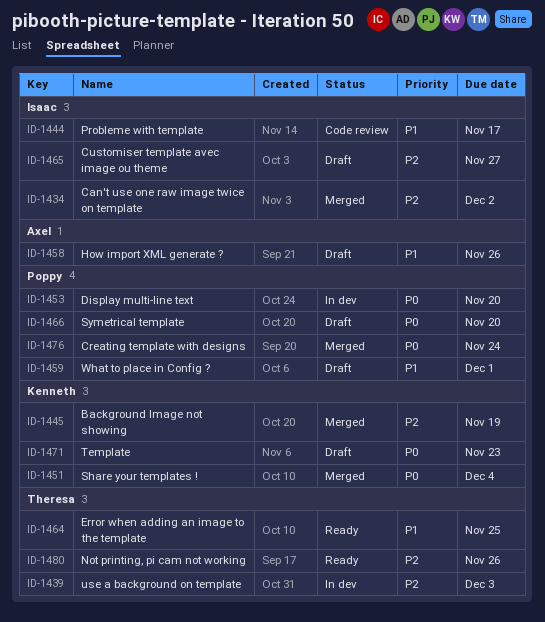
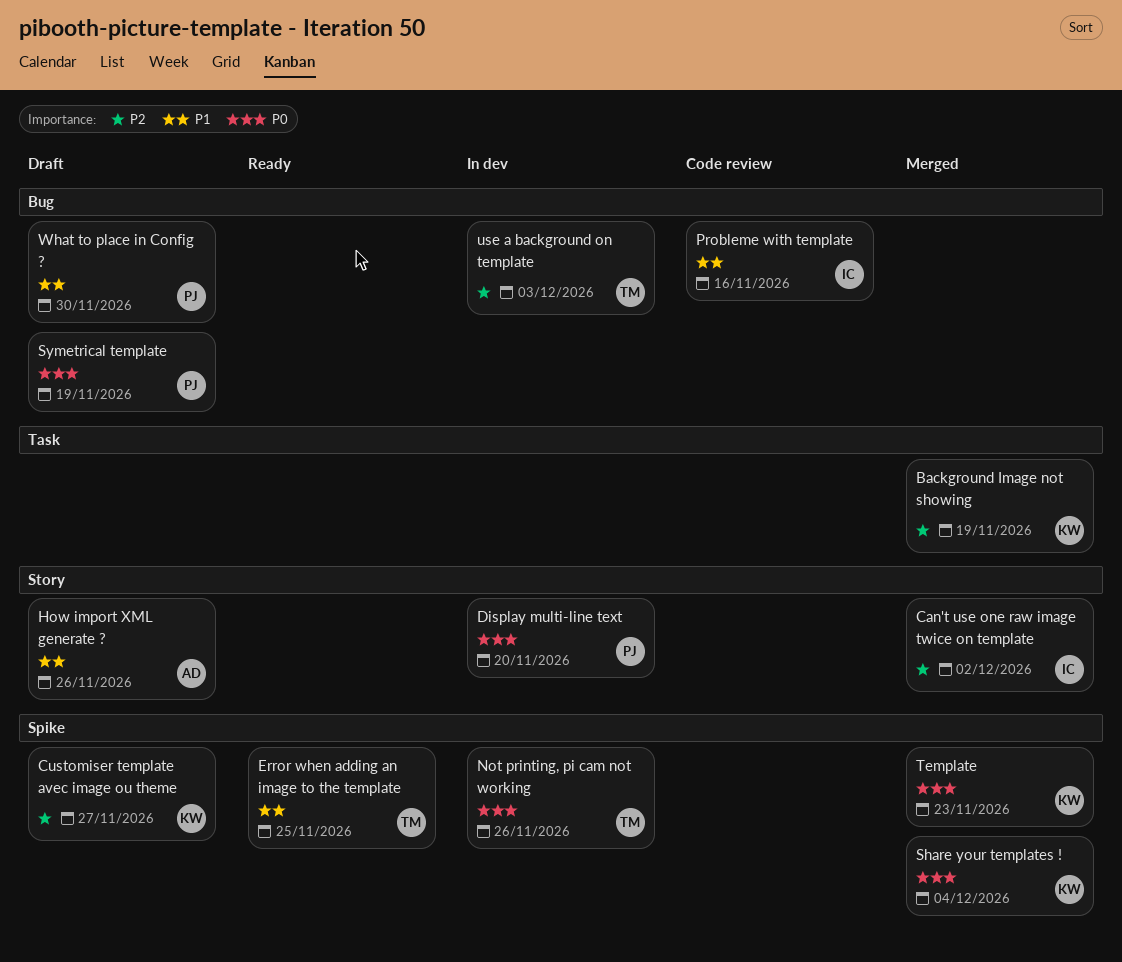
Creating template with designs: present -> none
Customiser template avec image ou theme, owner: Isaac -> Kenneth
Not printing, pi cam not working, status: Ready -> In dev
Not printing, pi cam not working, priority: P2 -> P0
Probleme with template, due: Nov 17 -> Nov 16
Symetrical template, due: Nov 20 -> Nov 19
Template, status: Draft -> Merged
What to place in Config ?, due: Dec 1 -> Nov 30

